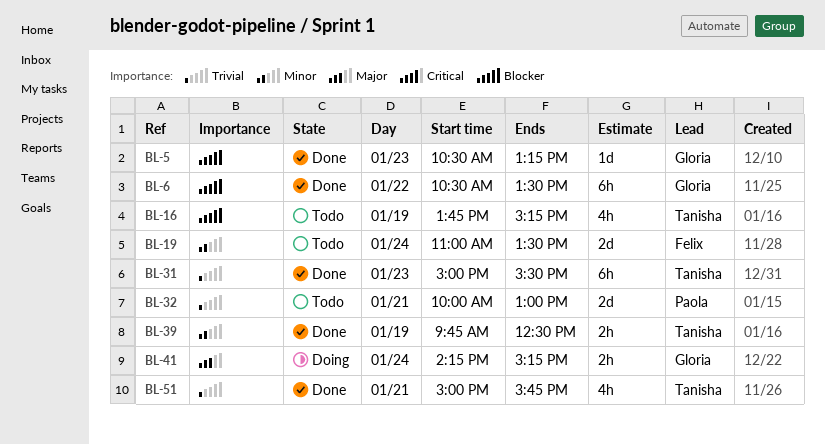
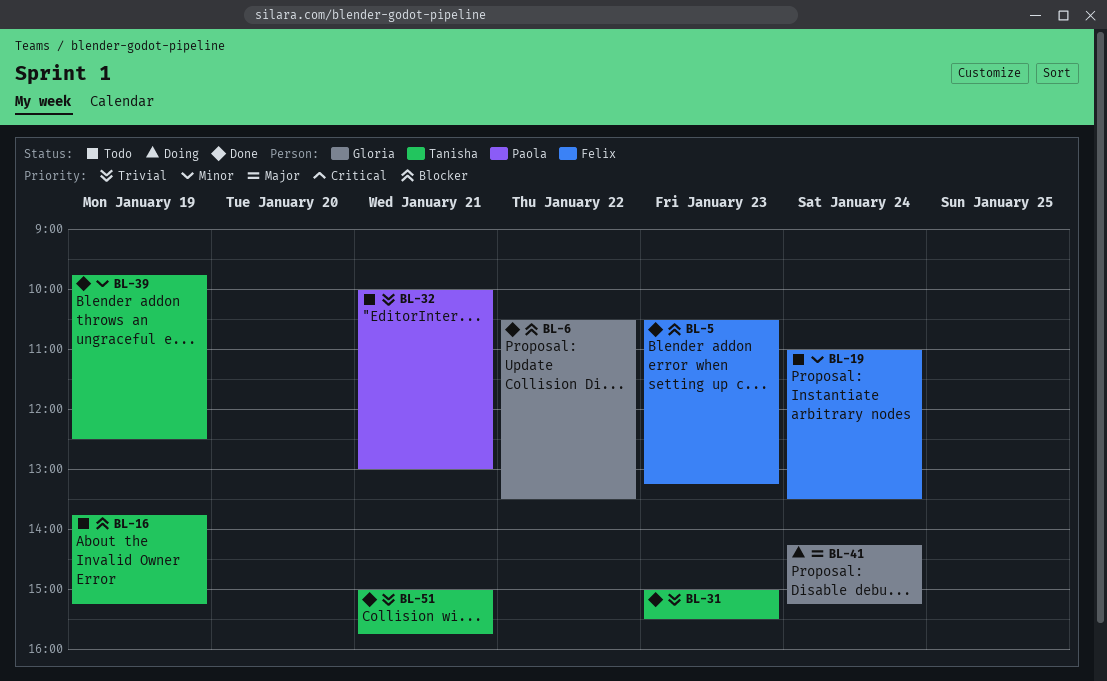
BL-5, owner: Gloria -> Felix

